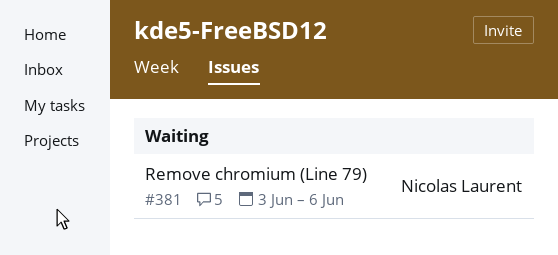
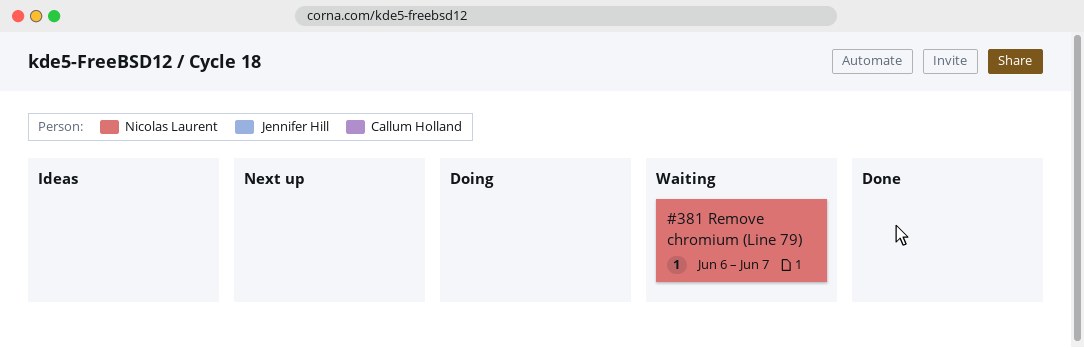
#381, start: Jun 3 -> Jun 6
#381, due: Jun 6 -> Jun 7

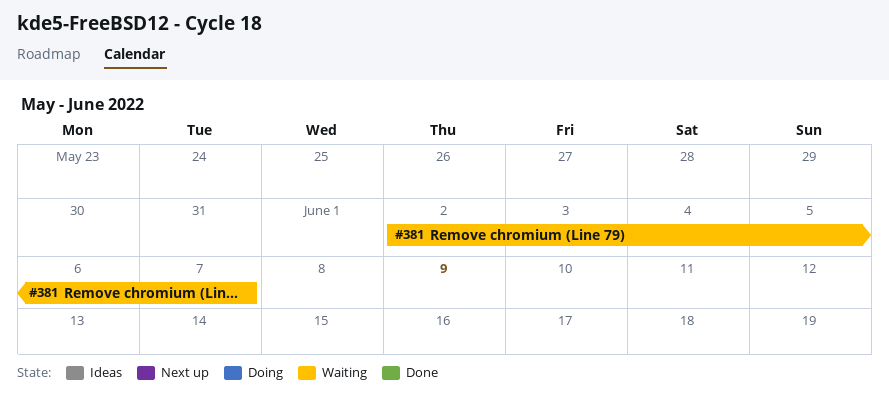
#381, start: Jun 6 -> Jun 2

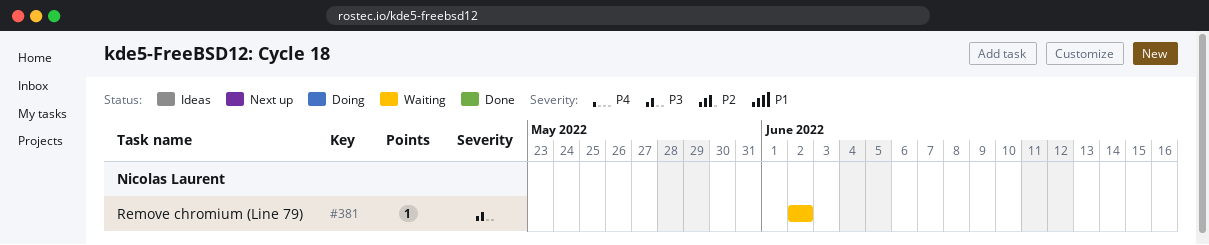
#381, due: Jun 7 -> Jun 2

